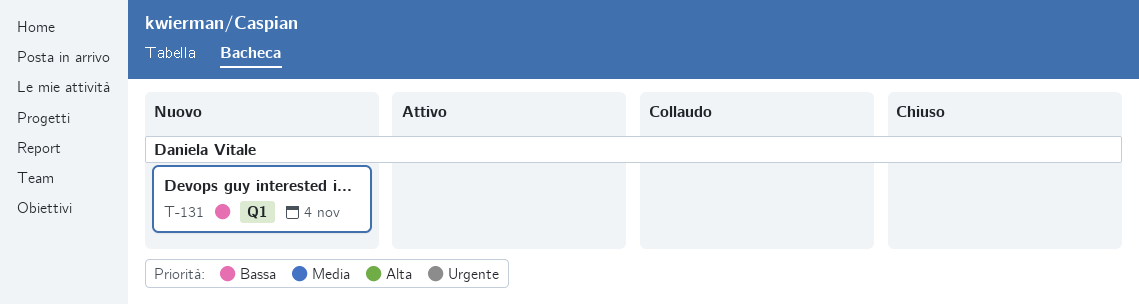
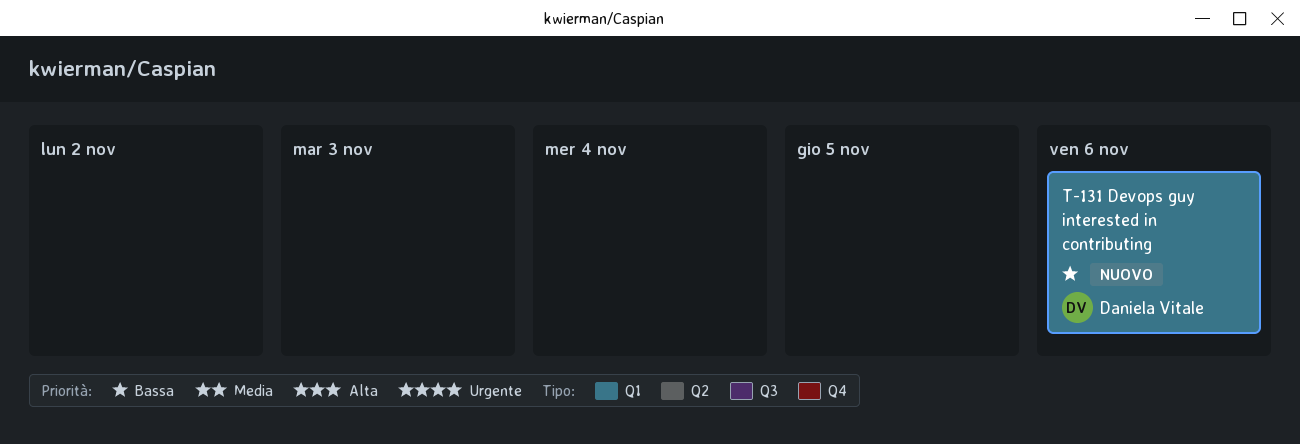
T-131, due: Nov 4 -> Nov 6

